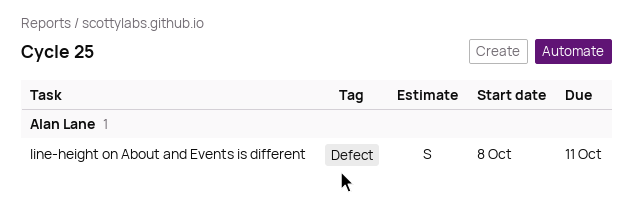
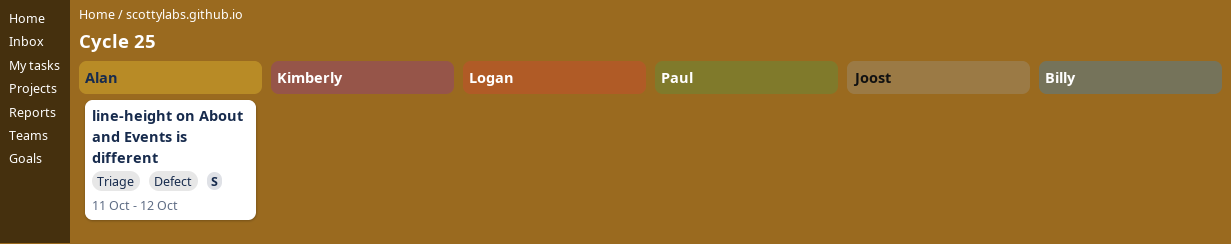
line-height on About and Events is different, start: Oct 8 -> Oct 11
line-height on About and Events is different, due: Oct 11 -> Oct 12

